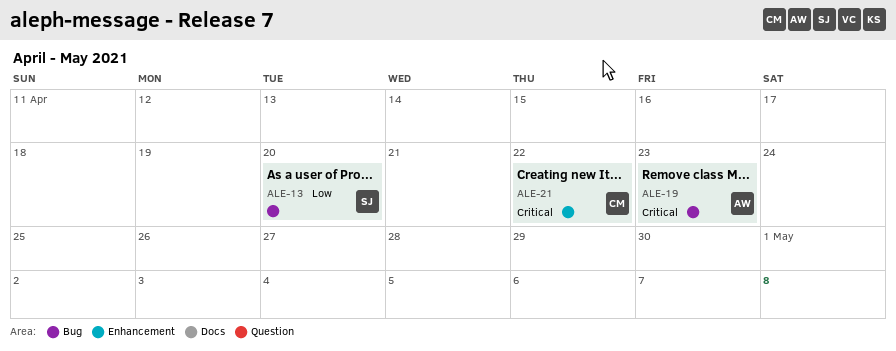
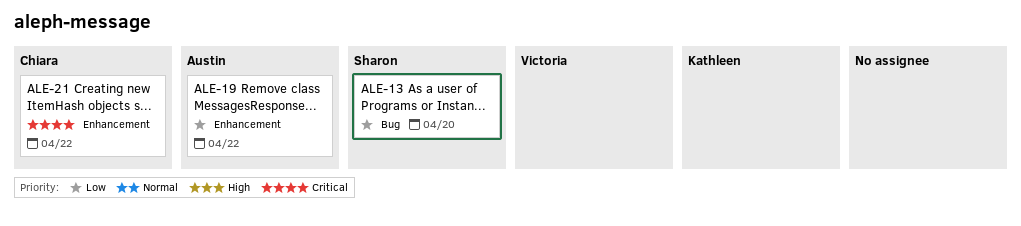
ALE-19, priority: Critical -> Low
ALE-19, label: Bug -> Enhancement
ALE-19, due: Apr 23 -> Apr 22

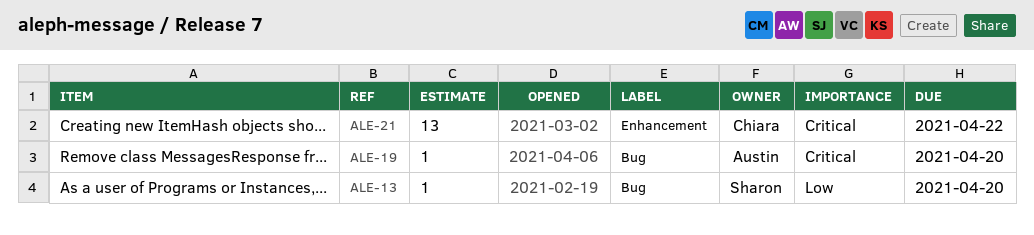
ALE-19, priority: Low -> Critical
ALE-19, label: Enhancement -> Bug
ALE-19, due: Apr 22 -> Apr 20

